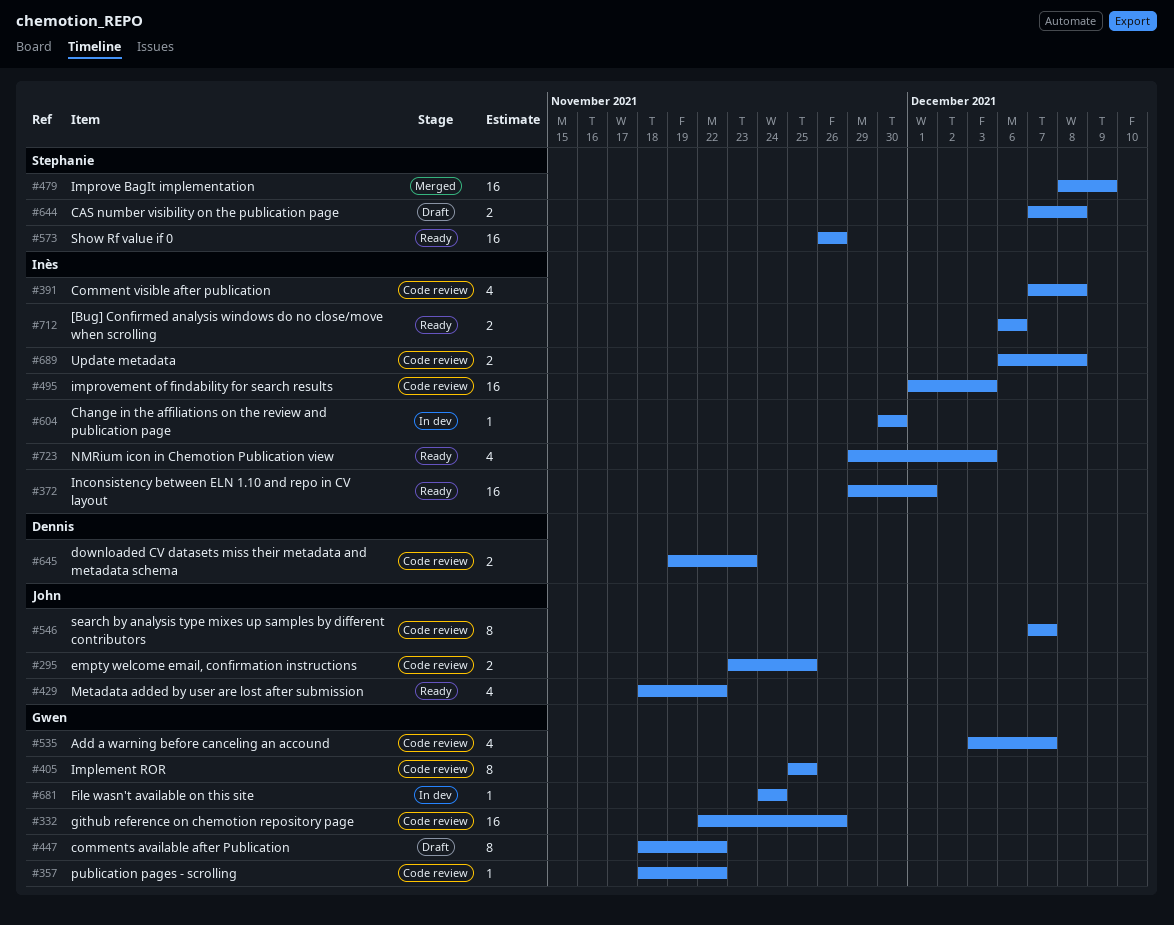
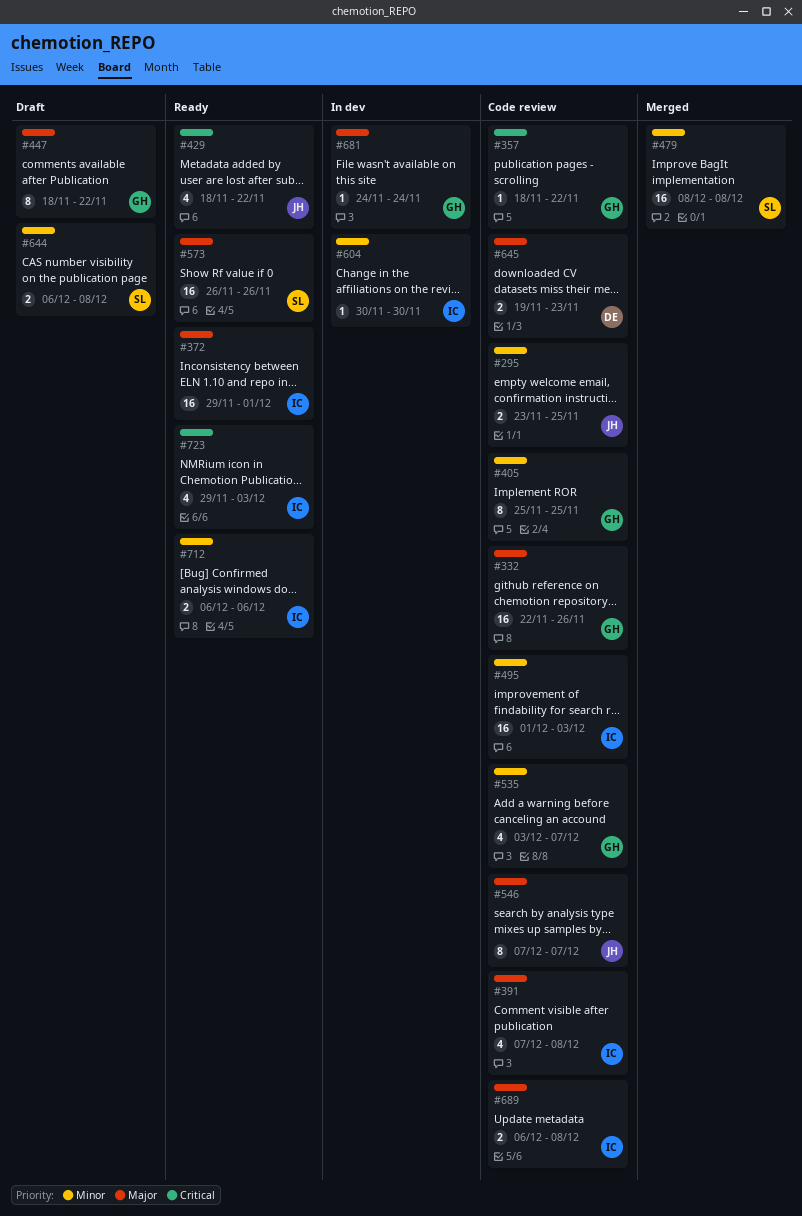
#479, due: Dec 9 -> Dec 8
#644, start: Dec 7 -> Dec 6

